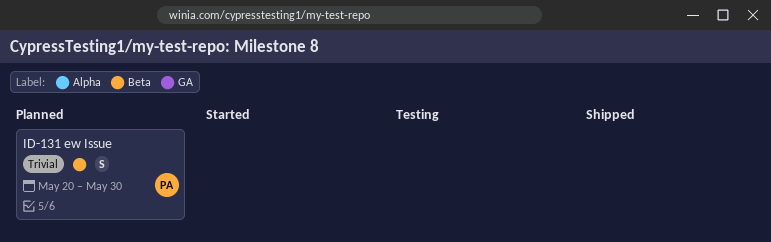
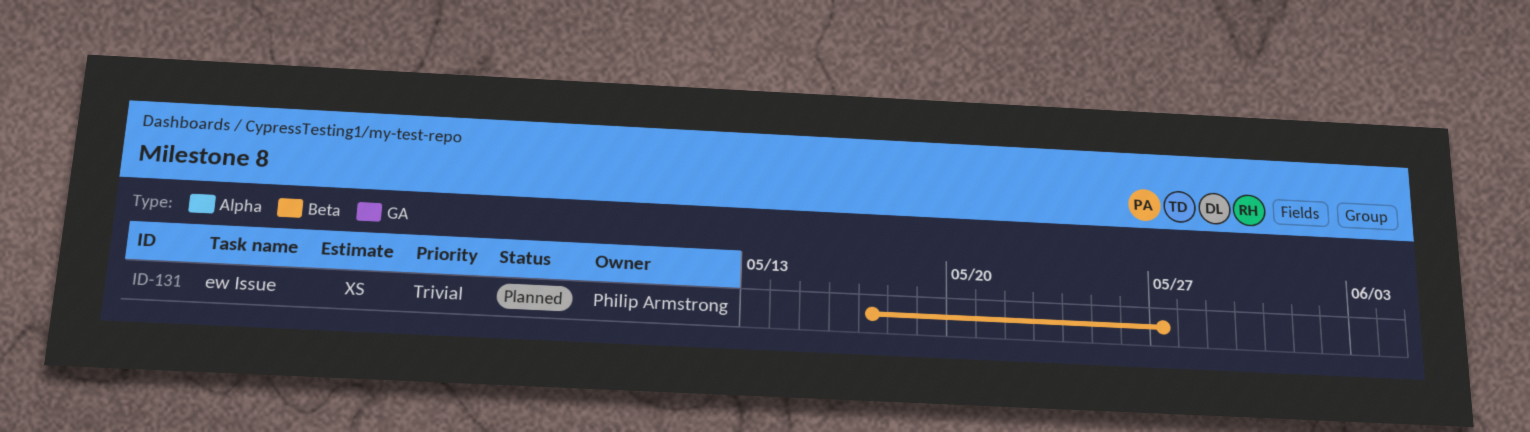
ID-131, estimate: S -> XS
ID-131, start: May 20 -> May 17
ID-131, due: May 30 -> May 27

